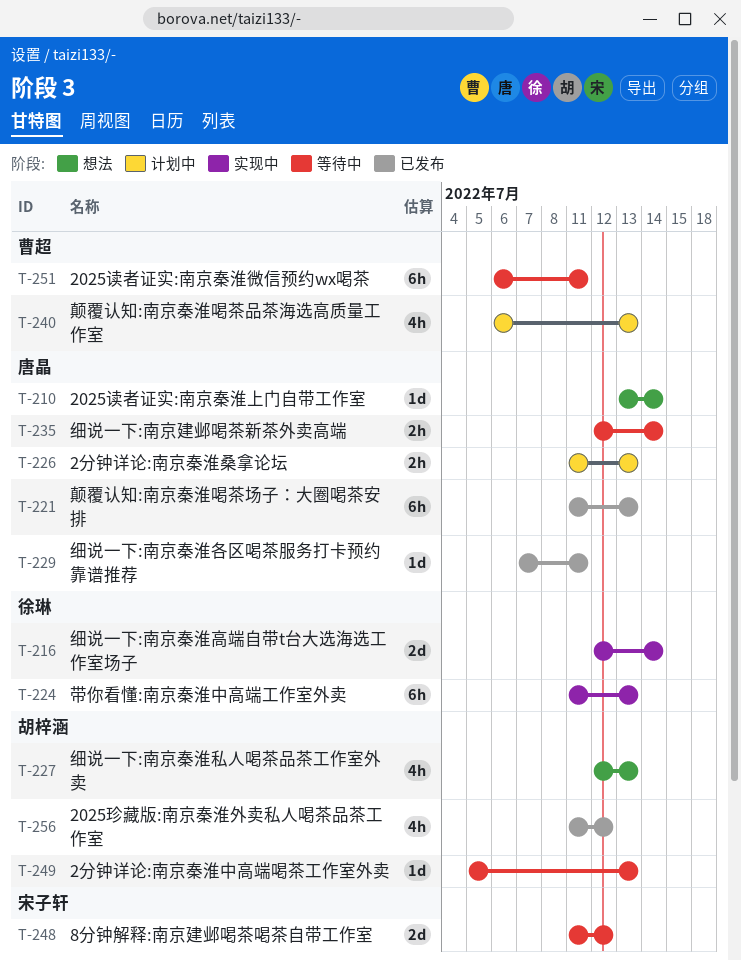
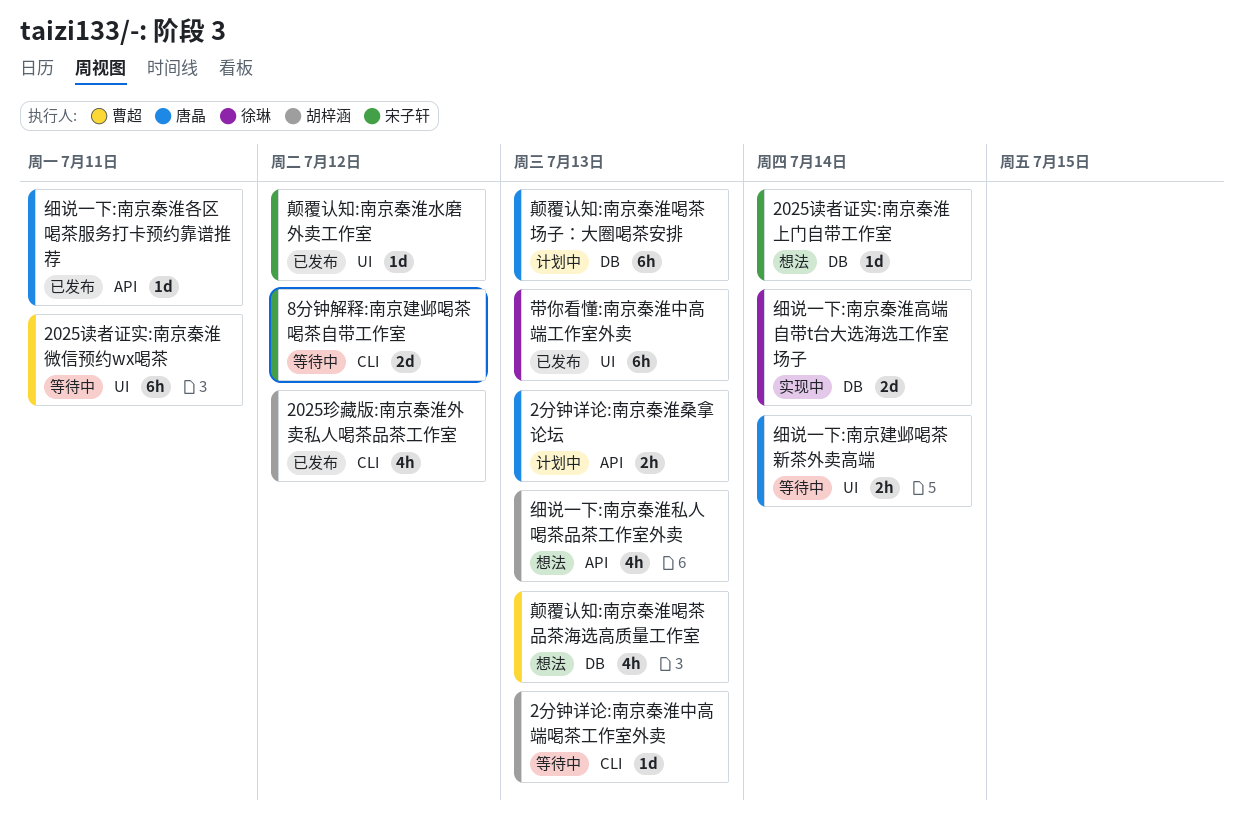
2025读者证实:南京秦淮上门自带工作室, owner: 唐晶 -> 宋子轩
带你看懂:南京秦淮中高端工作室外卖, status: 实现中 -> 已发布
颠覆认知:南京秦淮喝茶品茶海选高质量工作室, status: 计划中 -> 想法
颠覆认知:南京秦淮喝茶场子：大圈喝茶安排, status: 已发布 -> 计划中
颠覆认知:南京秦淮水磨外卖工作室: none -> present

